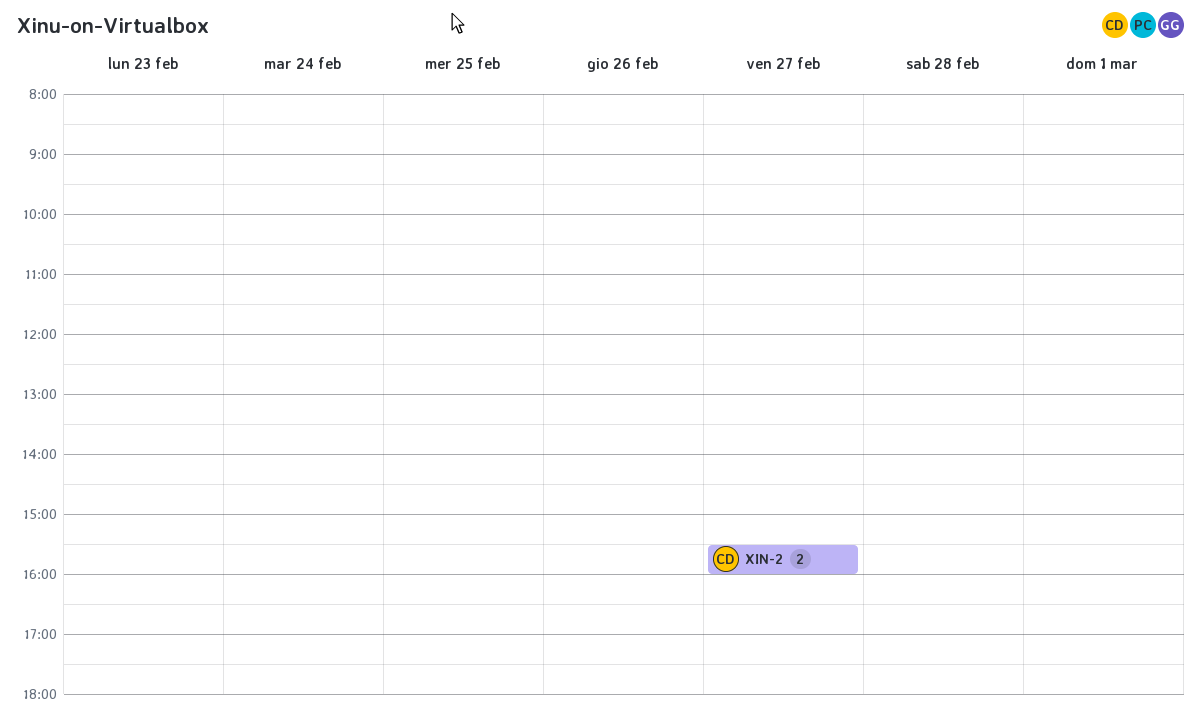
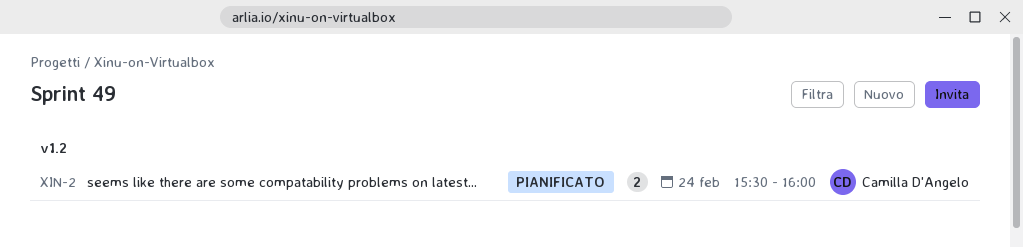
XIN-2, day: Feb 27 -> Feb 24

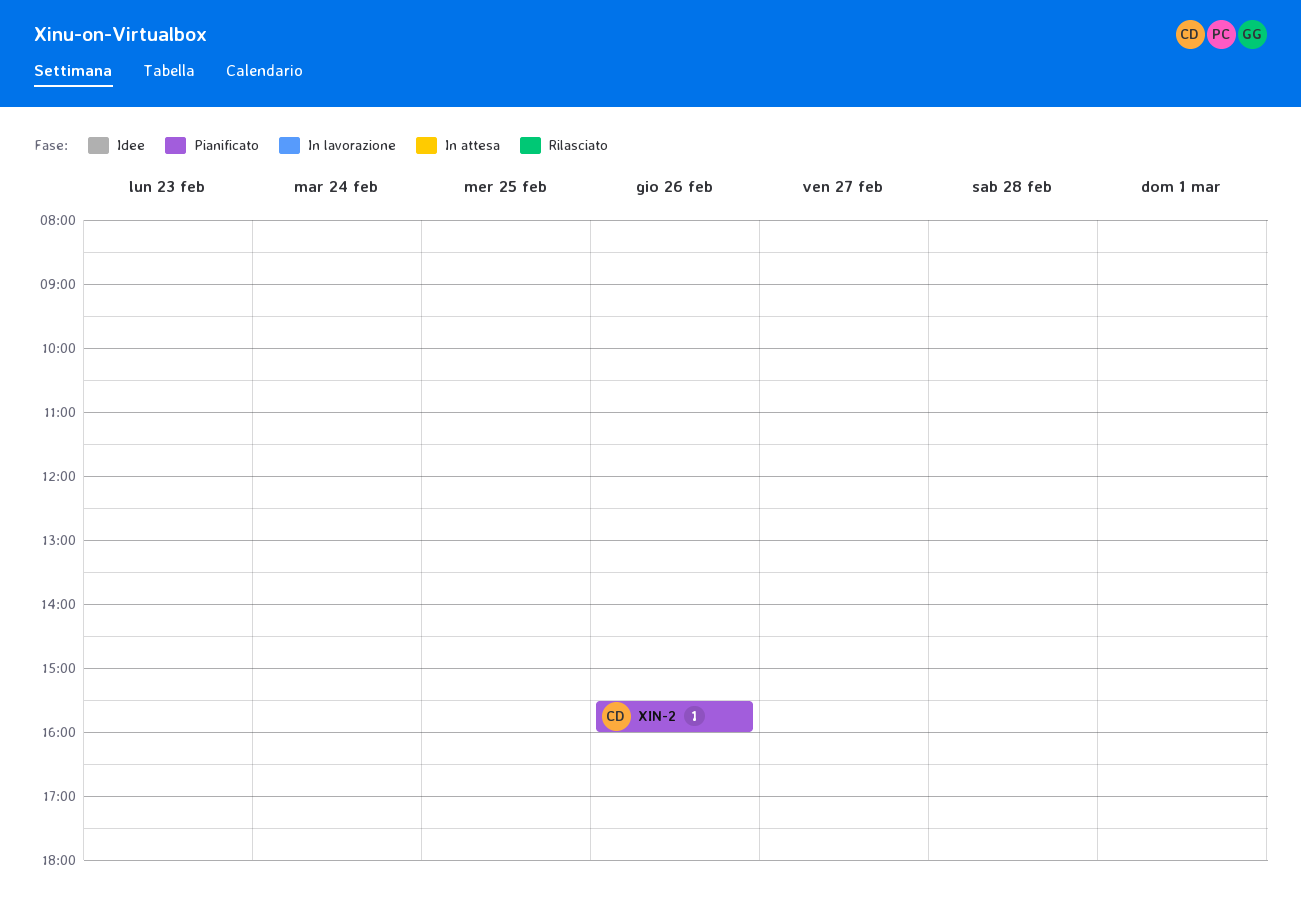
XIN-2, estimate: 2 -> 1
XIN-2, day: Feb 24 -> Feb 26

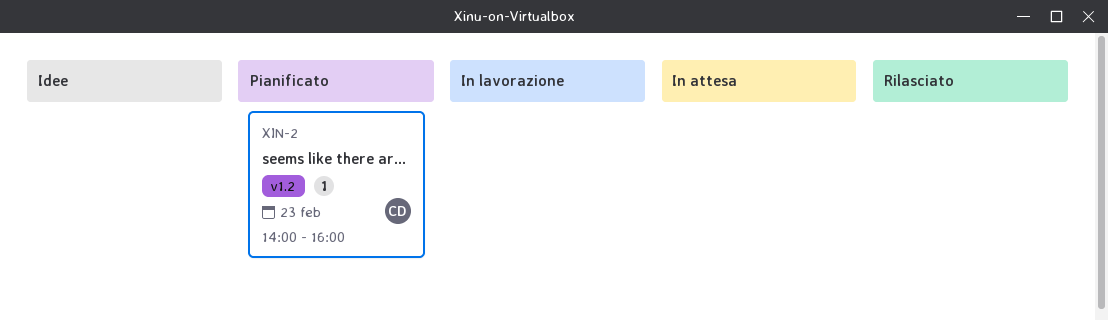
XIN-2, day: Feb 26 -> Feb 23
XIN-2, begins: 15:30 -> 14:00

